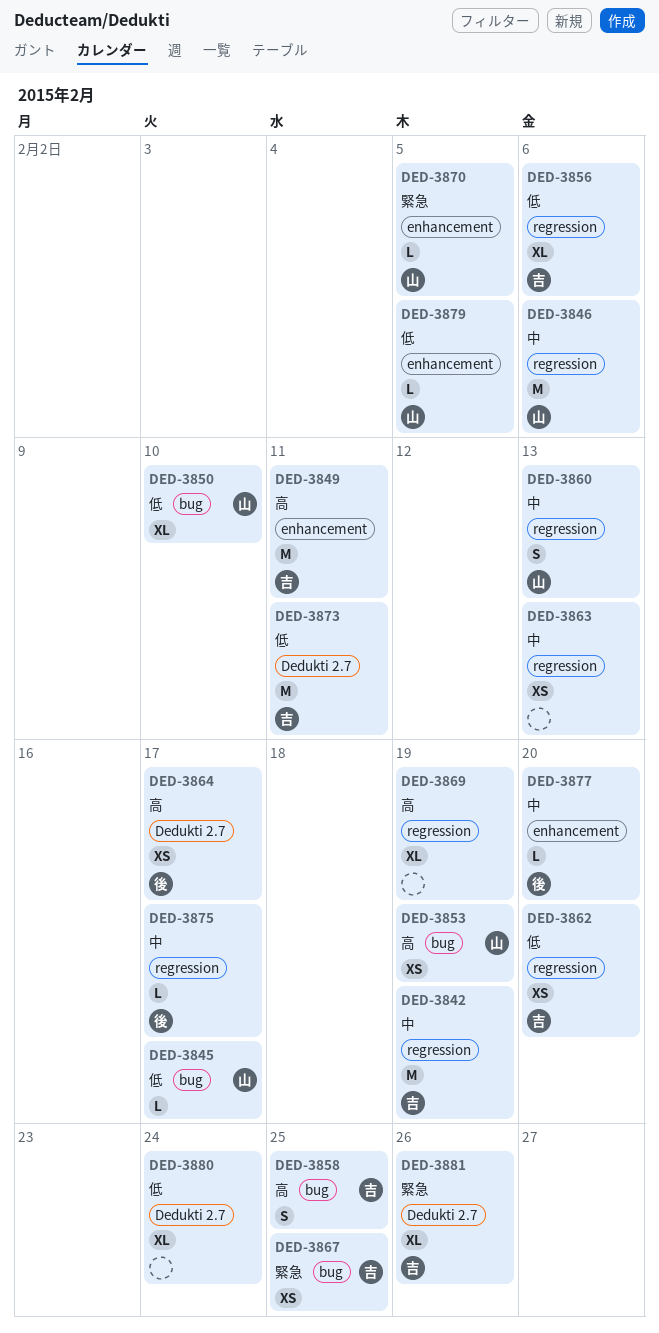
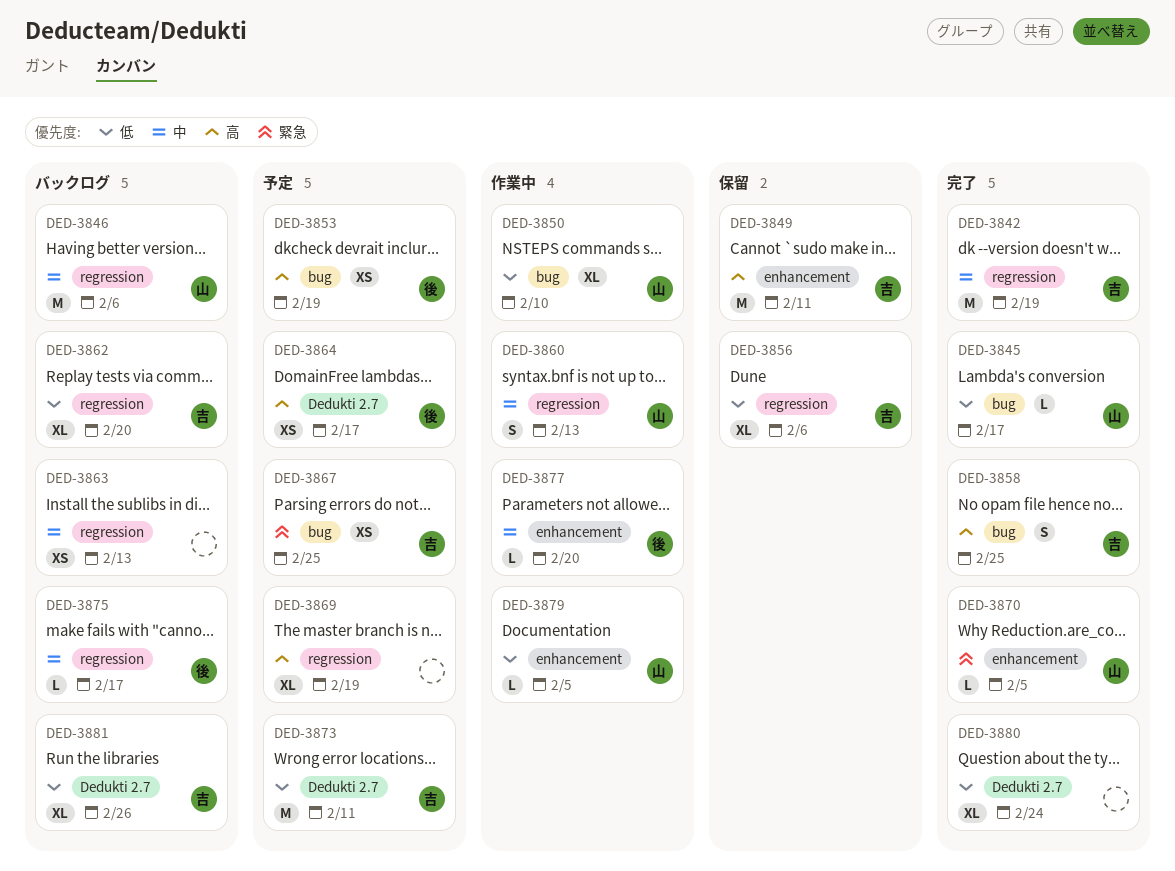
DED-3853, owner: 山 -> 後
DED-3862, estimate: XS -> XL
DED-3881, priority: 緊急 -> 低

